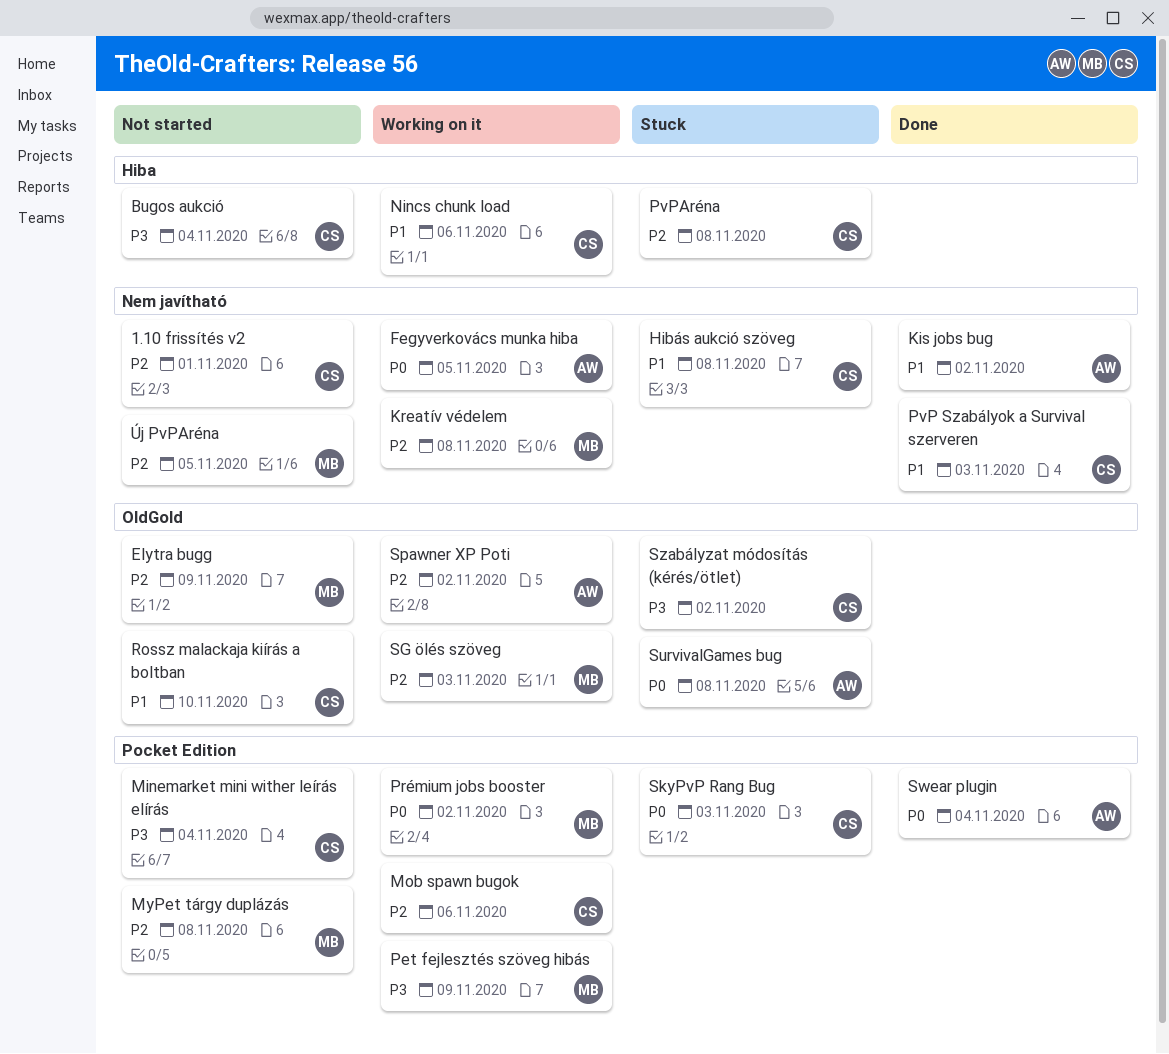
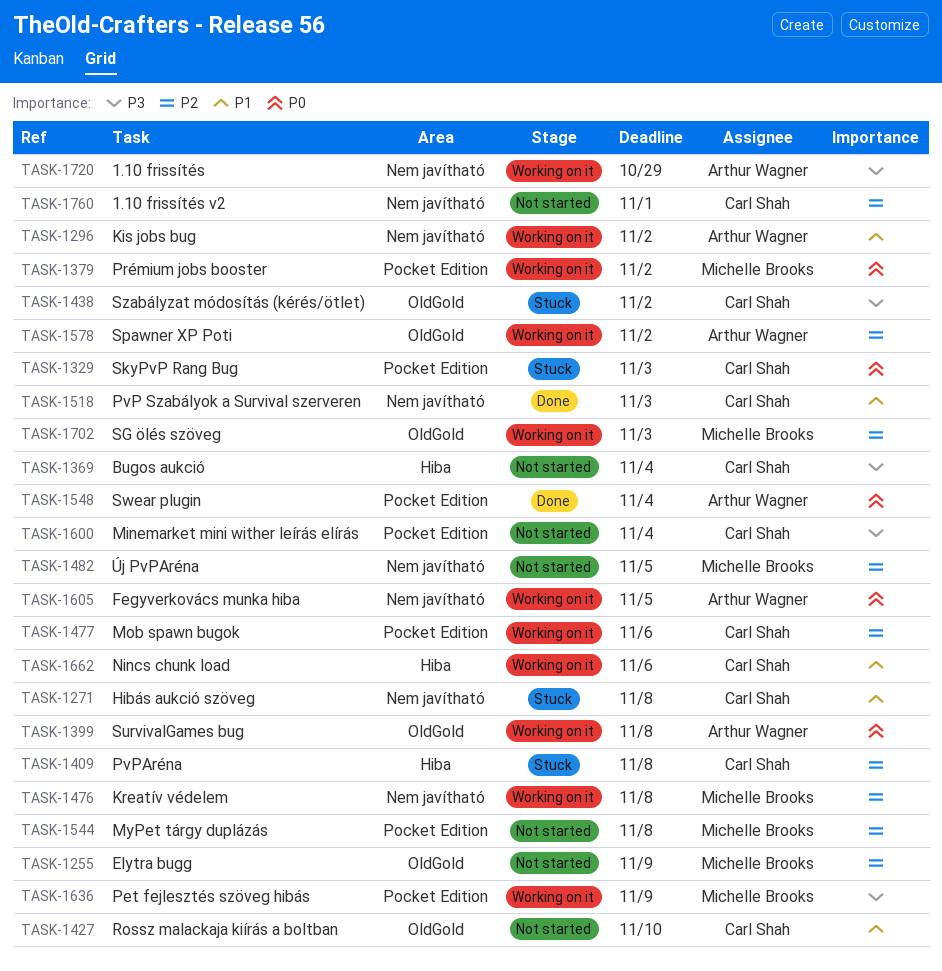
1.10 frissítés: none -> present
Kis jobs bug, status: Done -> Working on it
SurvivalGames bug, status: Stuck -> Working on it

